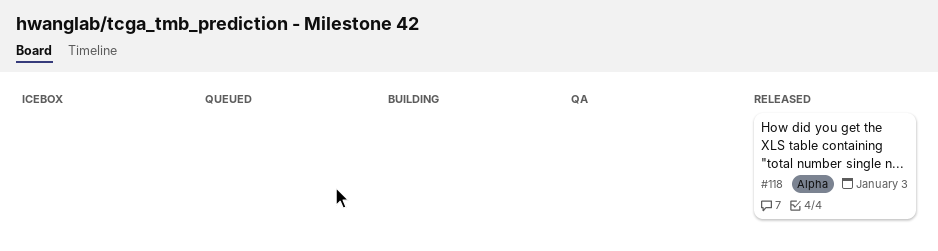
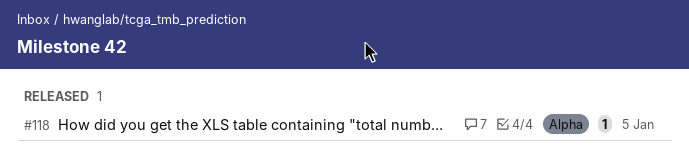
#118, due: Jan 3 -> Jan 5

